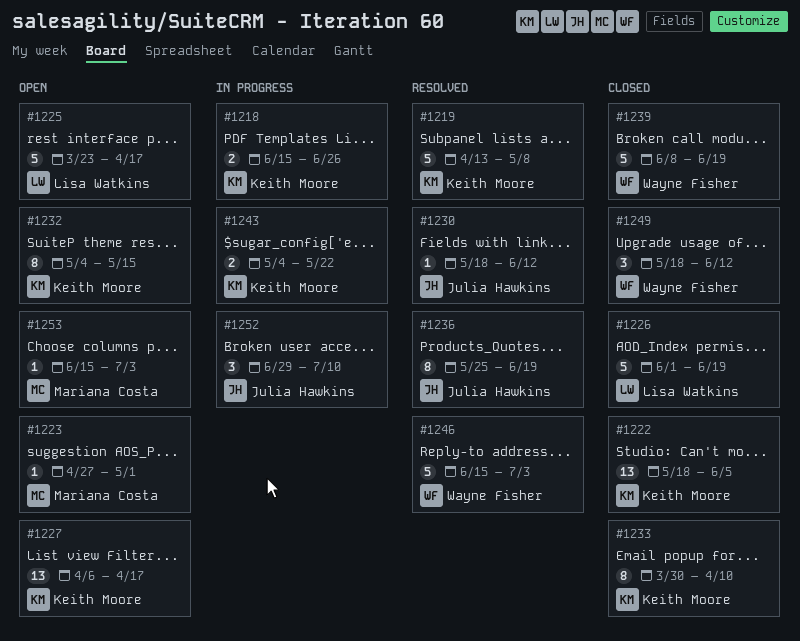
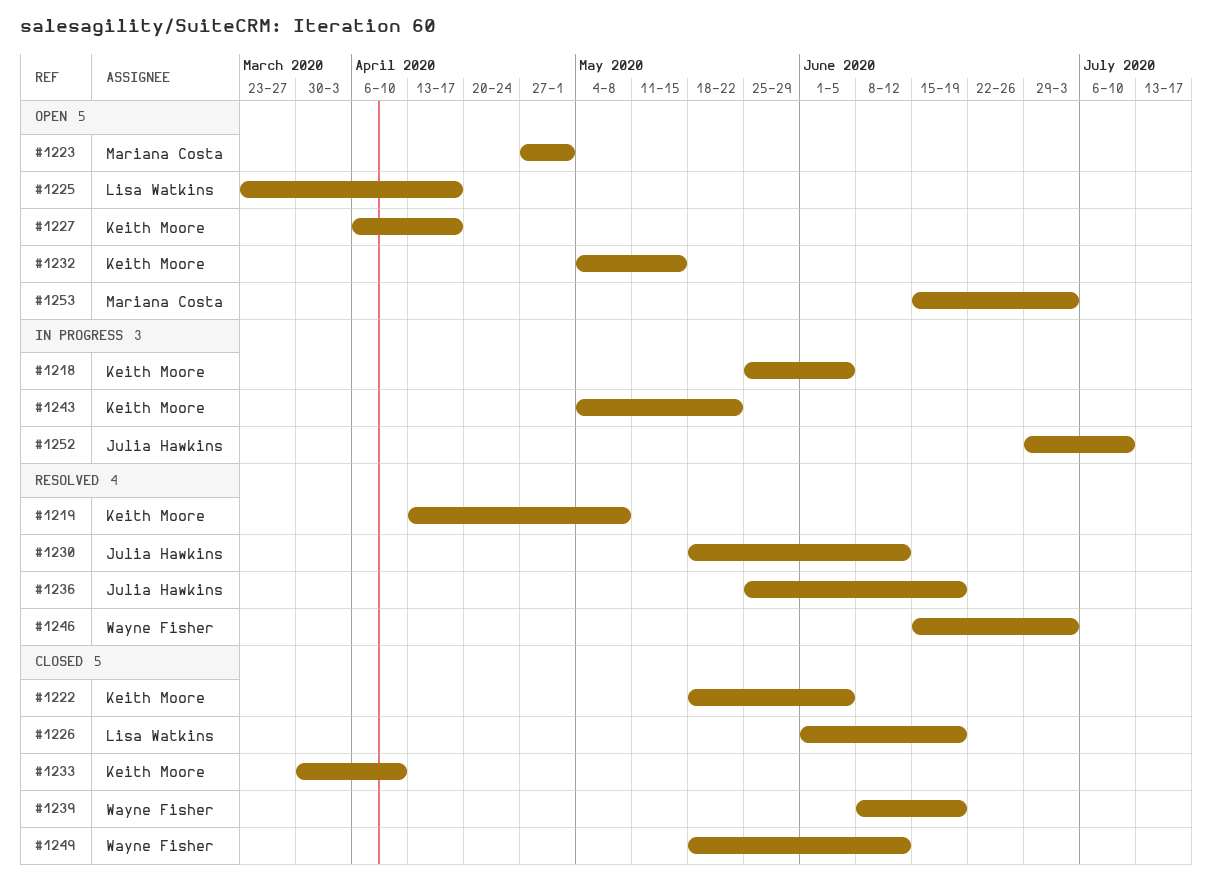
#1218, start: Jun 15 -> May 25
#1218, due: Jun 26 -> Jun 5

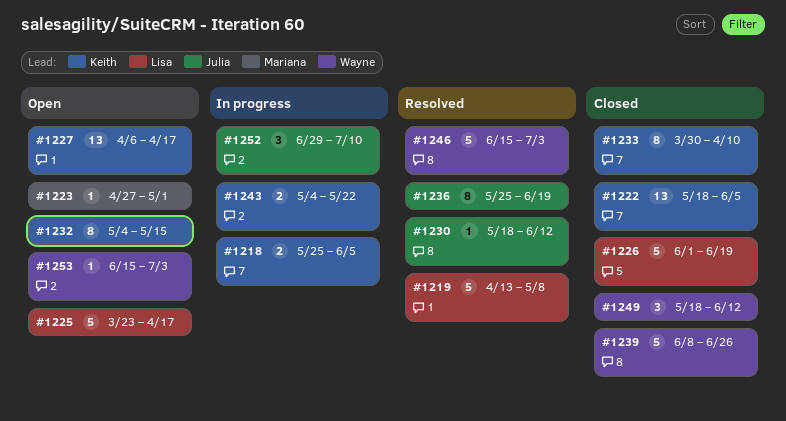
#1219, owner: Keith Moore -> Lisa Watkins
#1239, due: Jun 19 -> Jun 26
#1253, owner: Mariana Costa -> Wayne Fisher

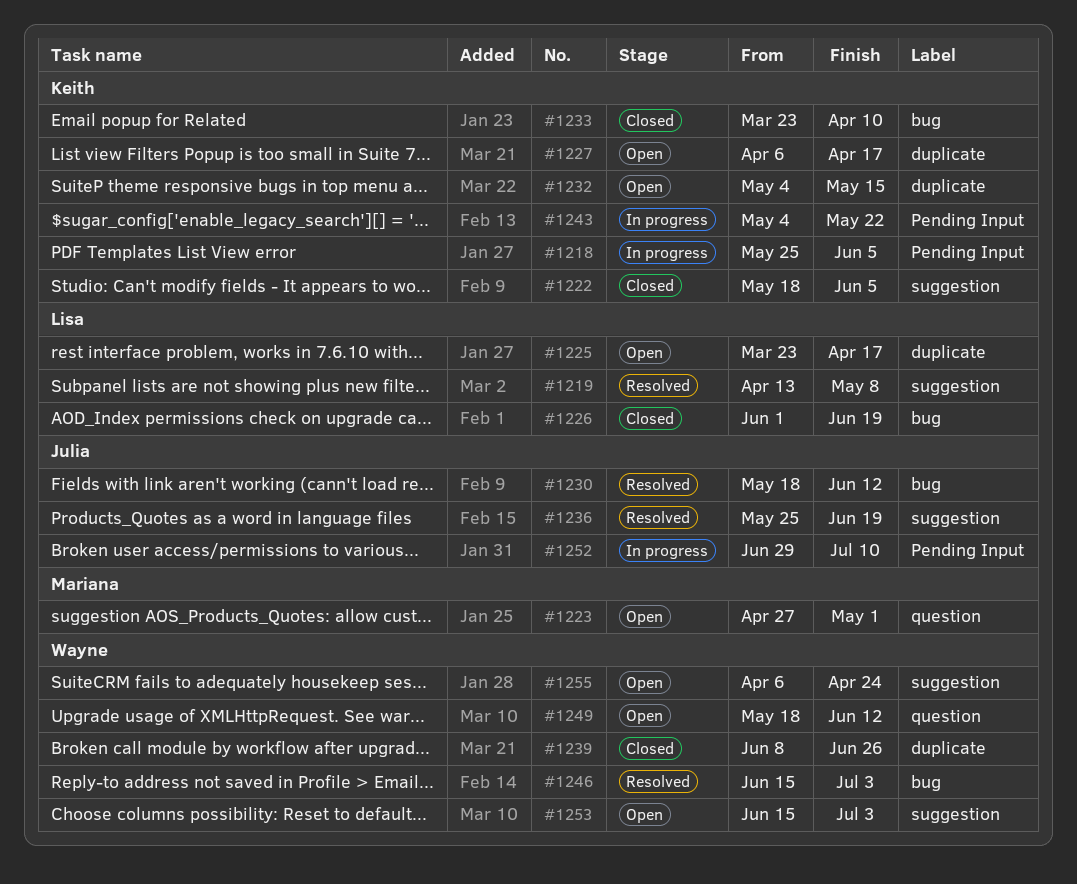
#1233, start: Mar 30 -> Mar 23
#1249, status: Closed -> Open
#1255: none -> present

